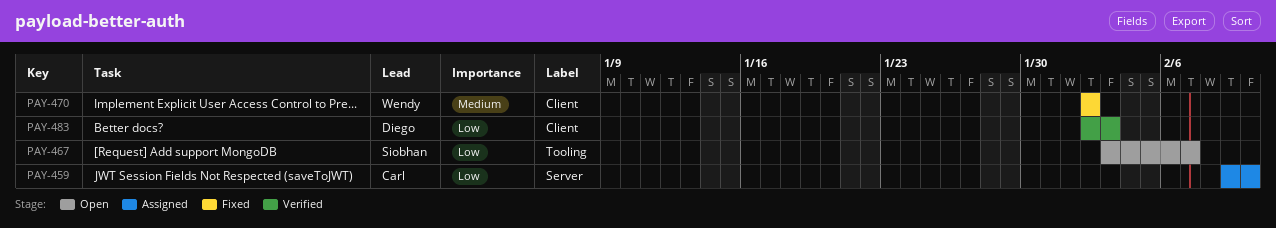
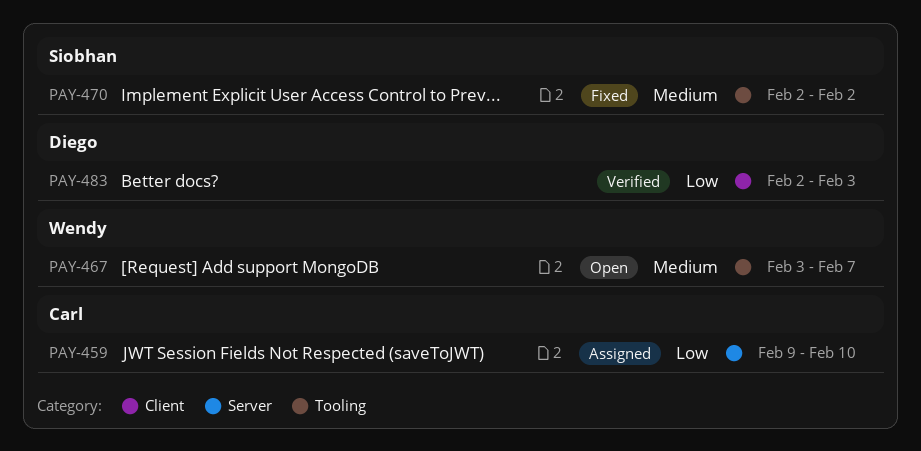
PAY-467, owner: Siobhan -> Wendy
PAY-467, priority: Low -> Medium
PAY-470, owner: Wendy -> Siobhan
PAY-470, label: Client -> Tooling

